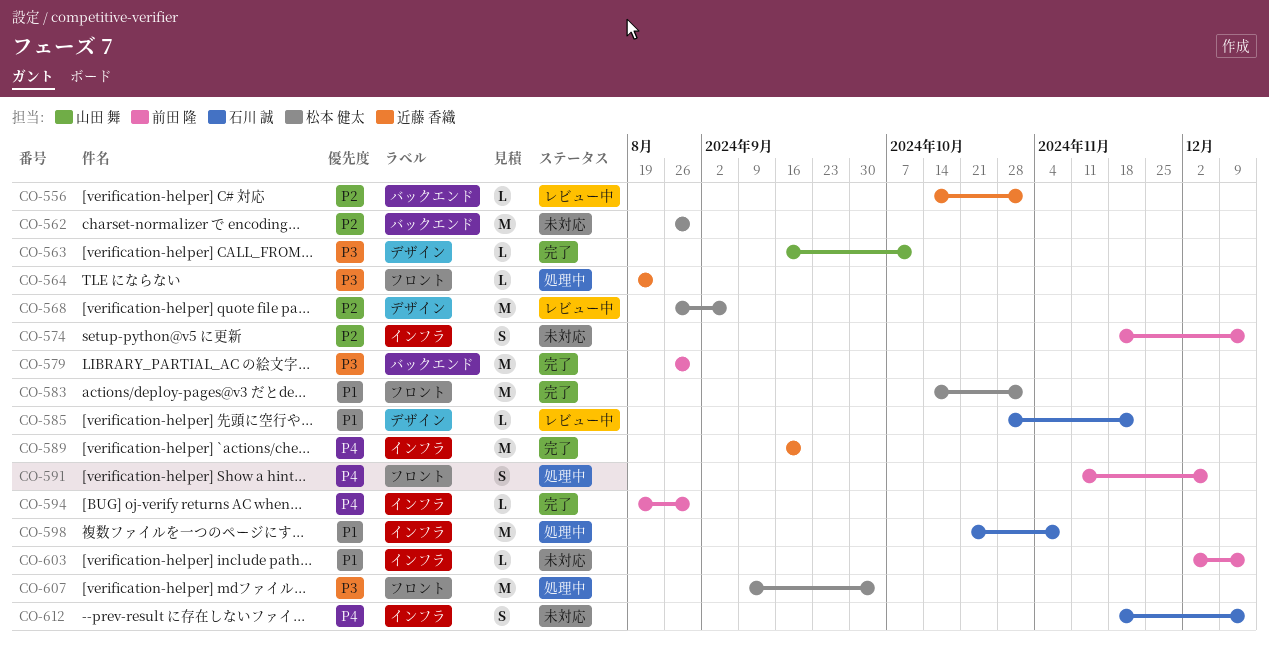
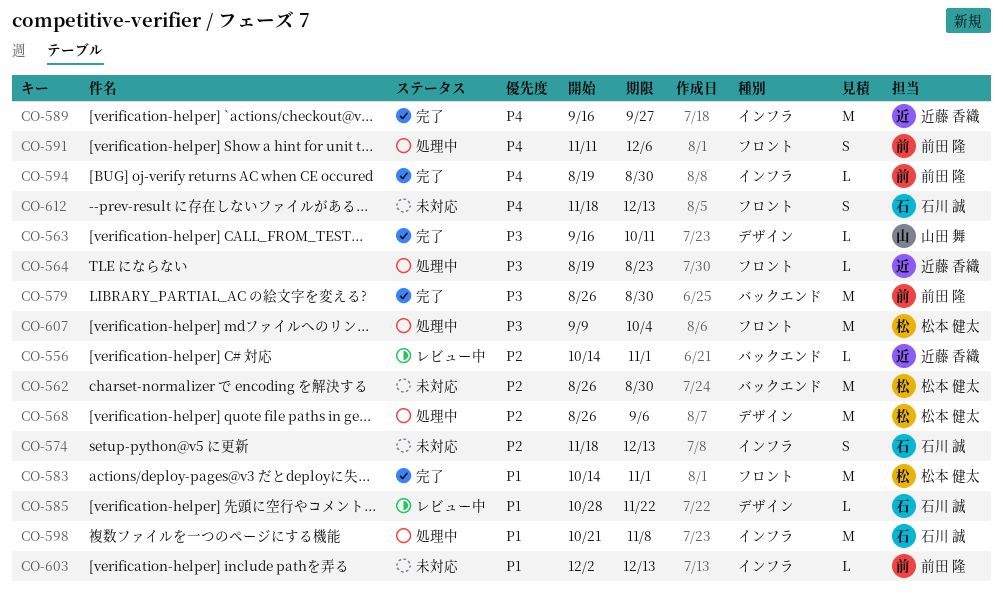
CO-568, status: レビュー中 -> 処理中
CO-574, owner: 前田 隆 -> 石川 誠
CO-589, due: Sep 20 -> Sep 27
CO-612, label: インフラ -> フロント

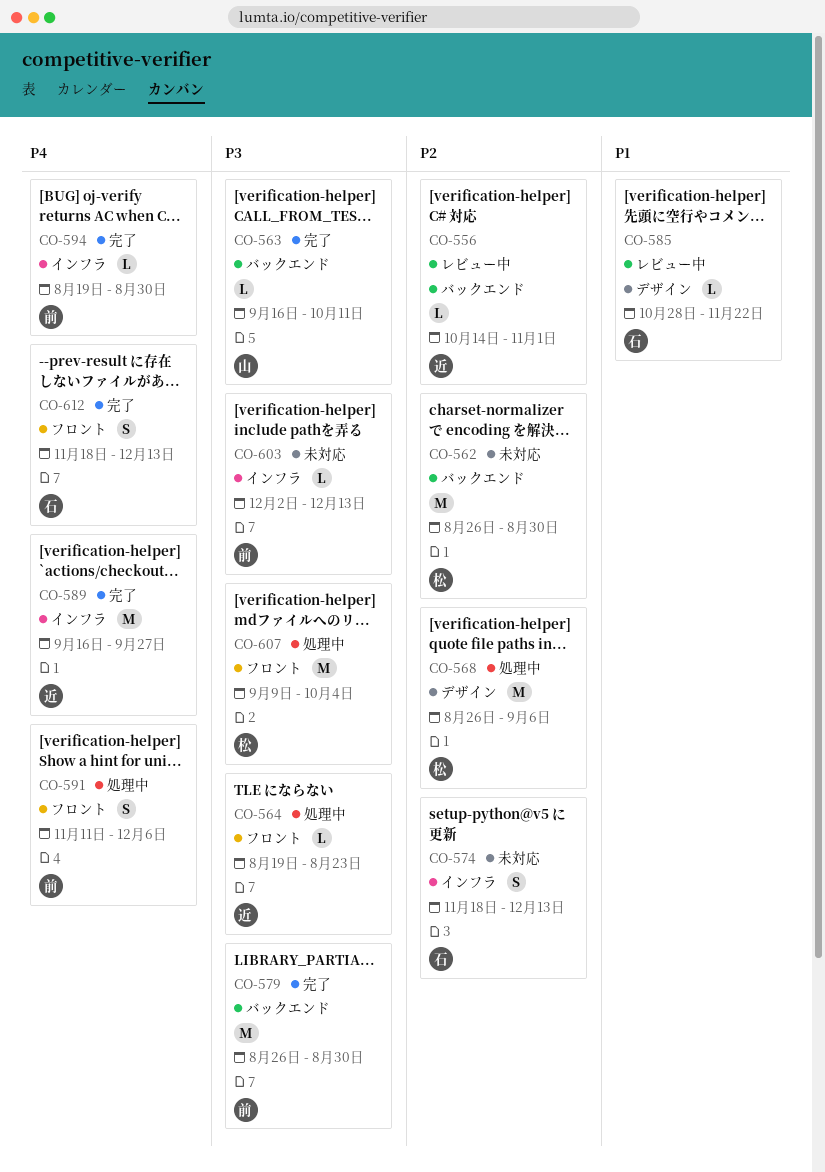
CO-563, label: デザイン -> バックエンド
CO-583: present -> none
CO-598: present -> none
CO-603, priority: P1 -> P3
CO-612, status: 未対応 -> 完了

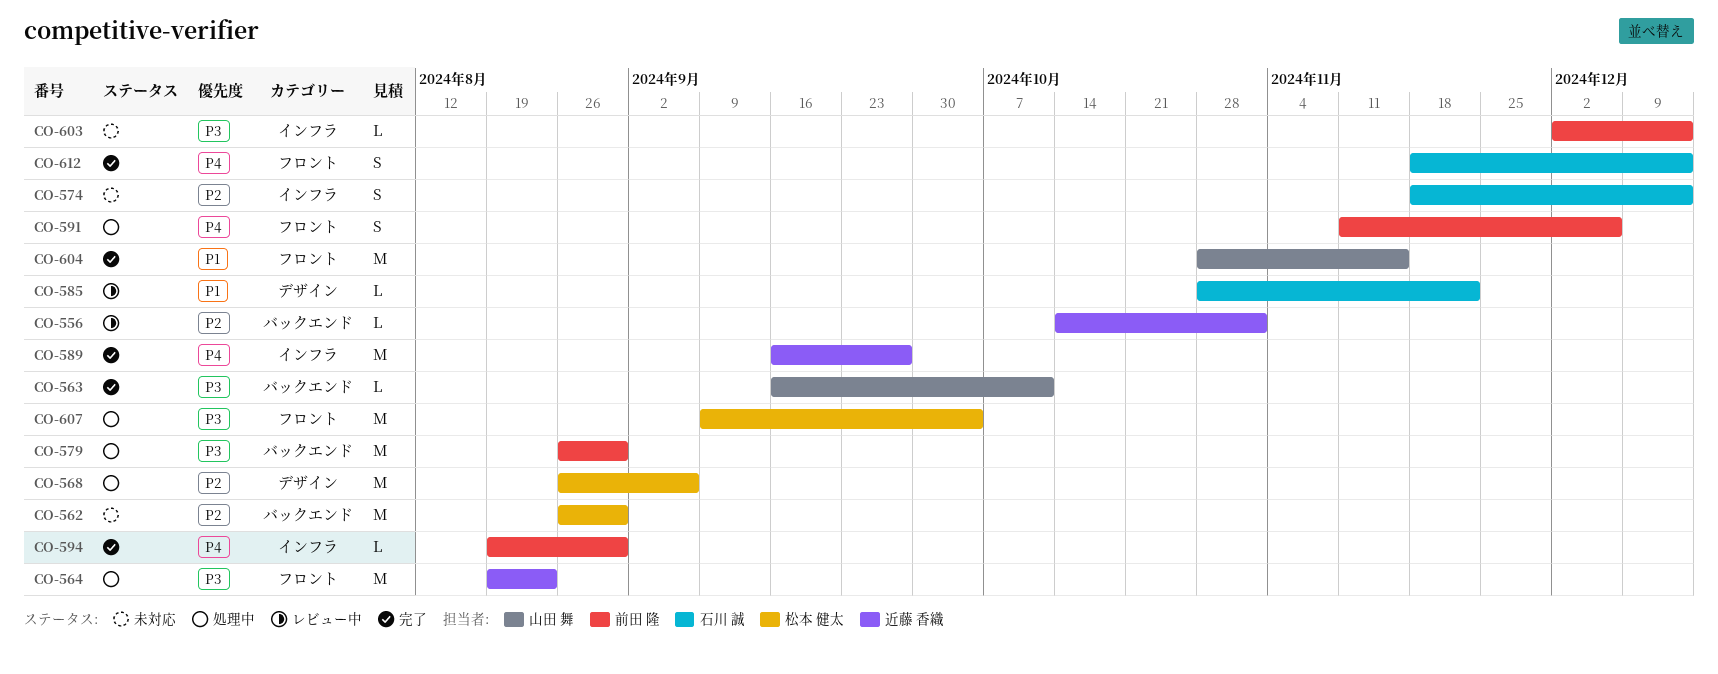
CO-564, estimate: L -> M
CO-579, status: 完了 -> 処理中
CO-604: none -> present

